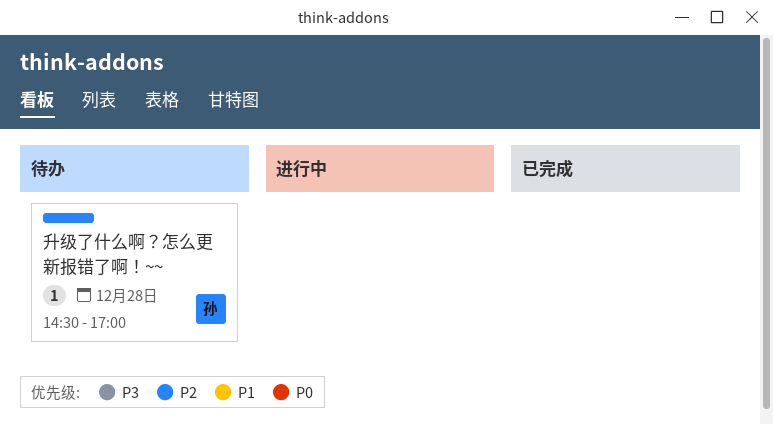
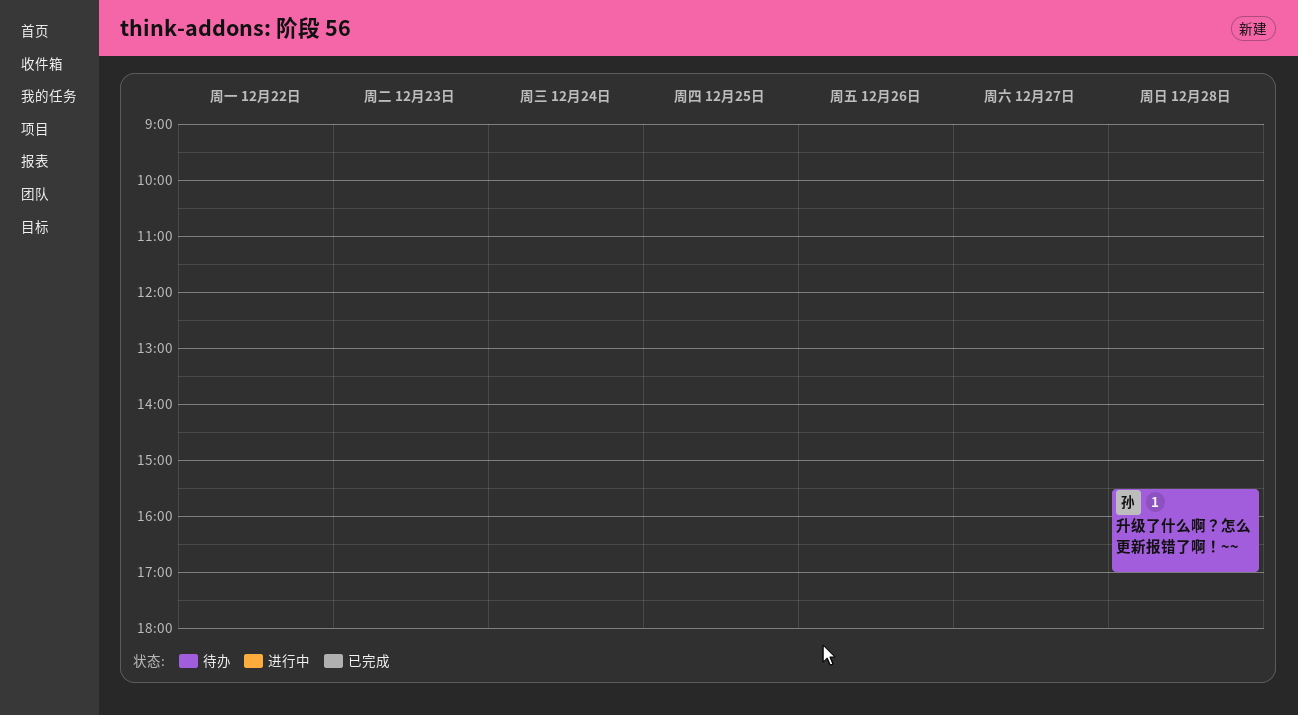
升级了什么啊？怎么更新报错了啊！~~, begins: 14:30 -> 15:30

